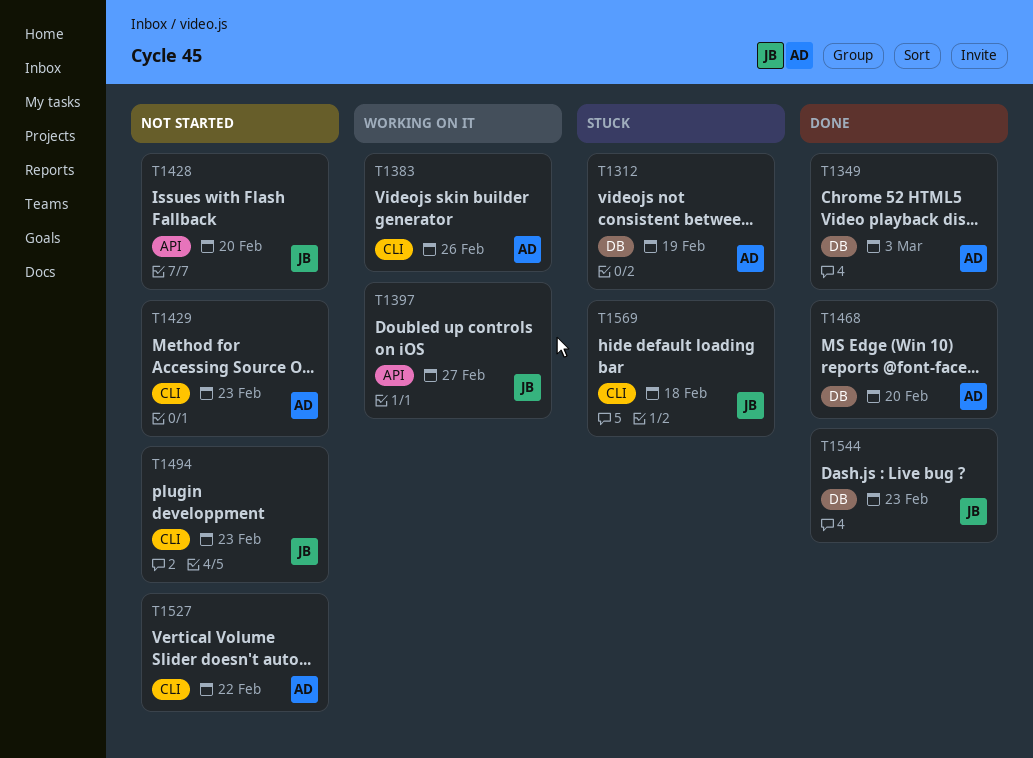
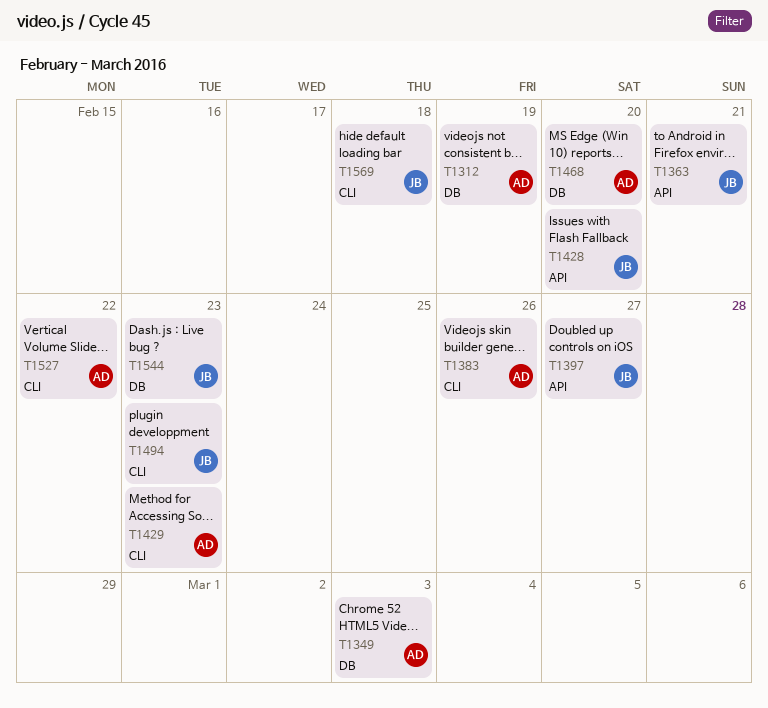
T1363: none -> present

